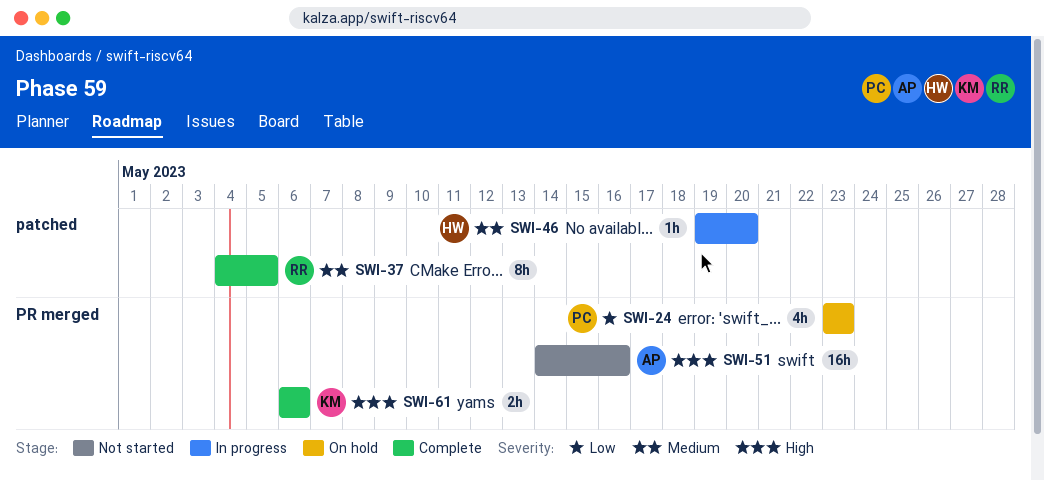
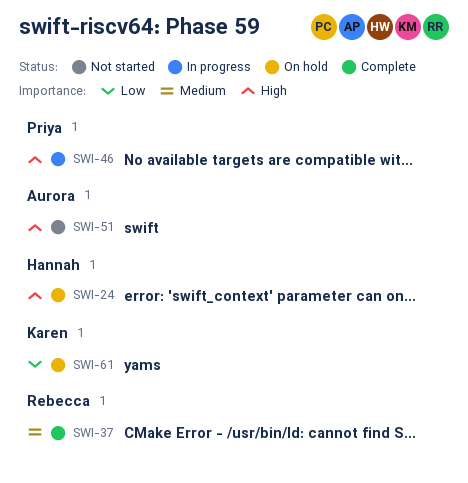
SWI-24, owner: Priya -> Hannah
SWI-24, priority: Low -> High
SWI-46, owner: Hannah -> Priya
SWI-46, priority: Medium -> High
SWI-61, status: Complete -> On hold
SWI-61, priority: High -> Low

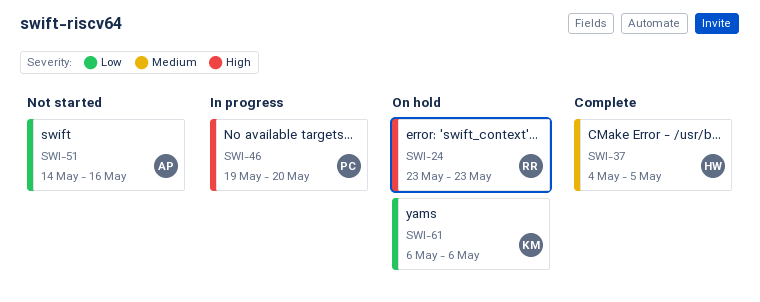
SWI-24, owner: Hannah -> Rebecca
SWI-37, owner: Rebecca -> Hannah
SWI-51, priority: High -> Low

